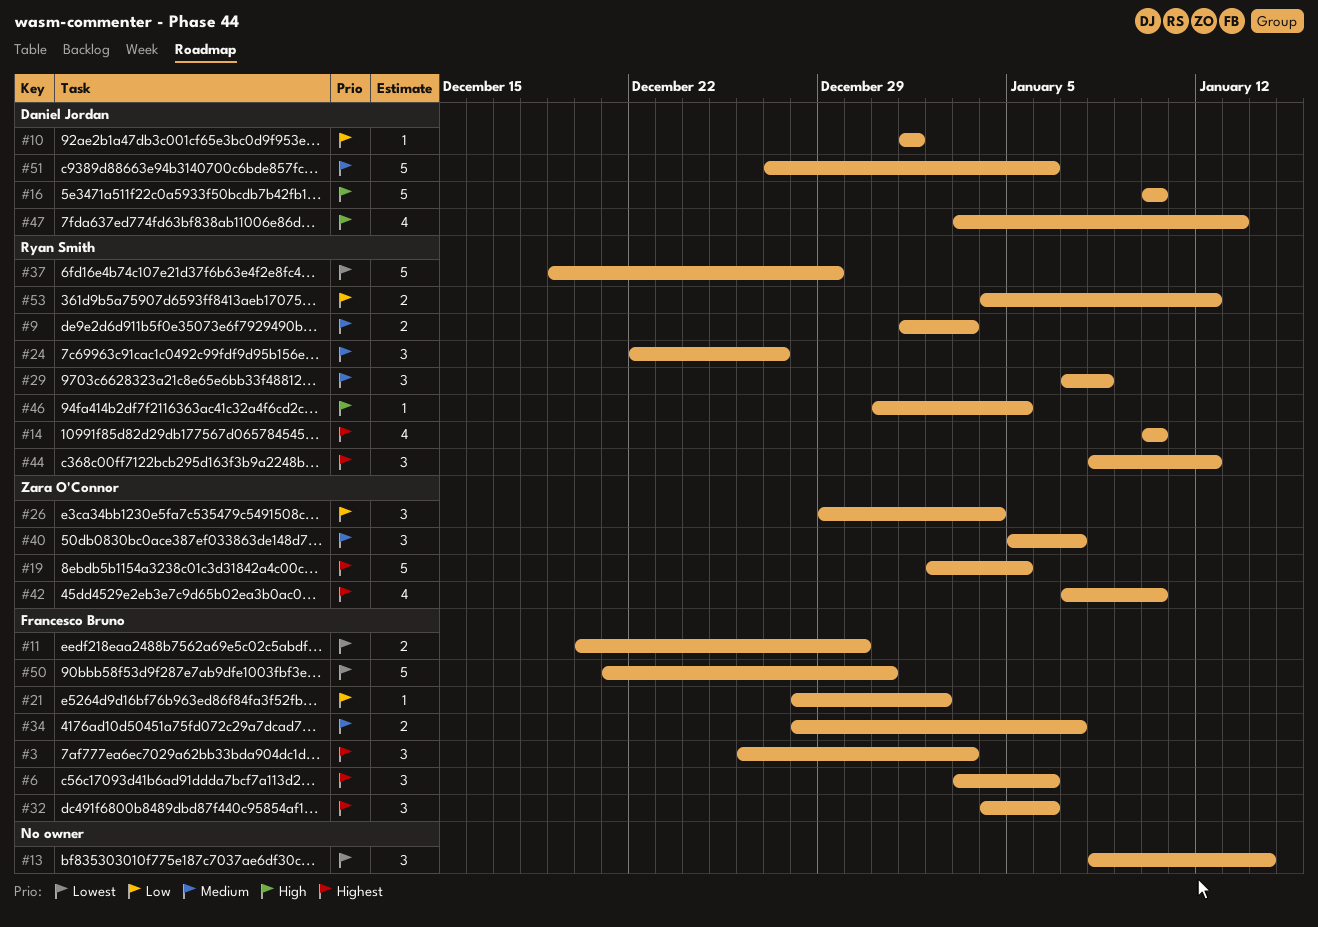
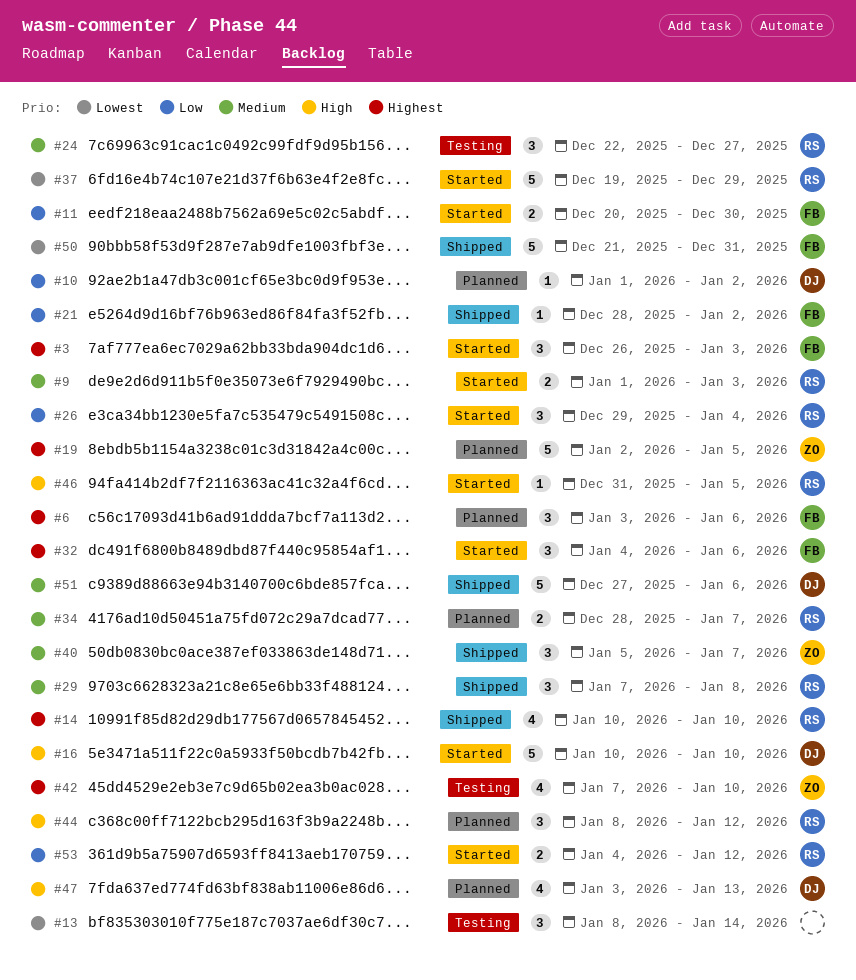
#10, due: Jan 1 -> Jan 2
#11, priority: Lowest -> Low
#26, owner: Zara O'Connor -> Ryan Smith
#34, owner: Francesco Bruno -> Ryan Smith
#44, priority: Highest -> High

